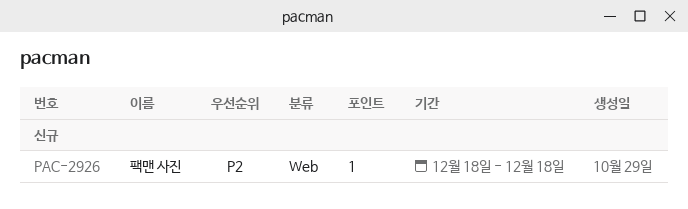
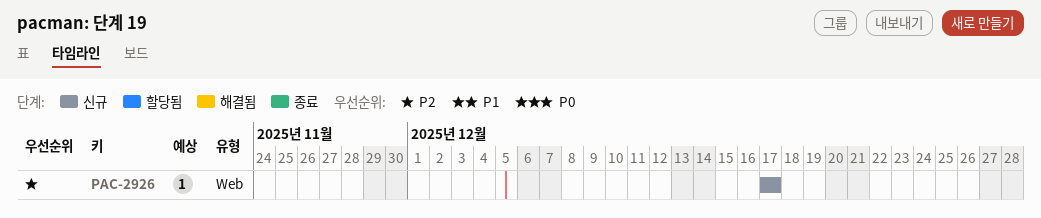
PAC-2926, start: Dec 18 -> Dec 17
PAC-2926, due: Dec 18 -> Dec 17

